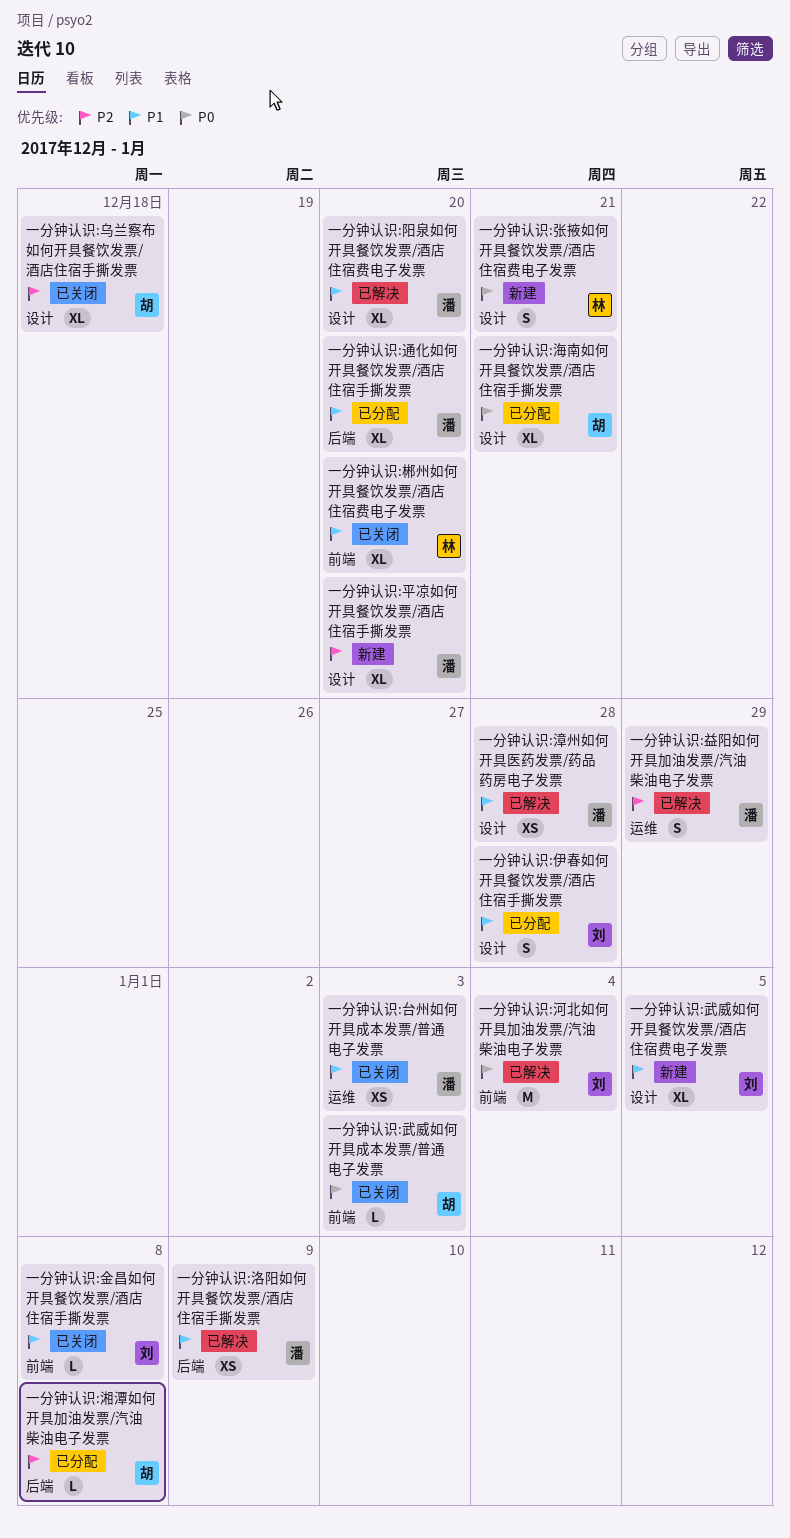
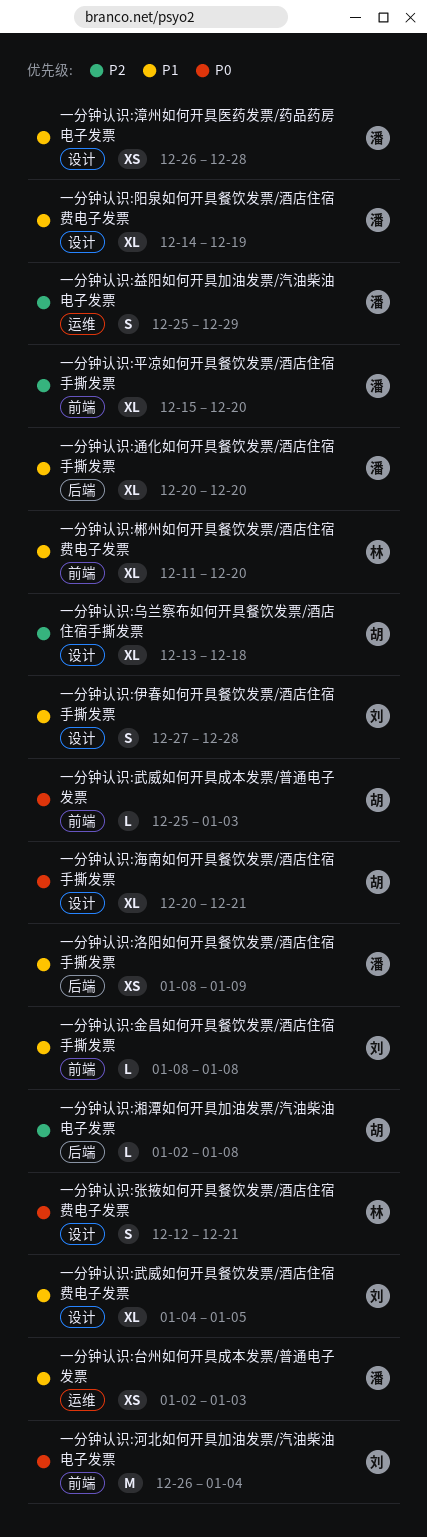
一分钟认识:平凉如何开具餐饮发票/酒店住宿手撕发票, label: 设计 -> 前端
一分钟认识:阳泉如何开具餐饮发票/酒店住宿费电子发票, due: Dec 20 -> Dec 19

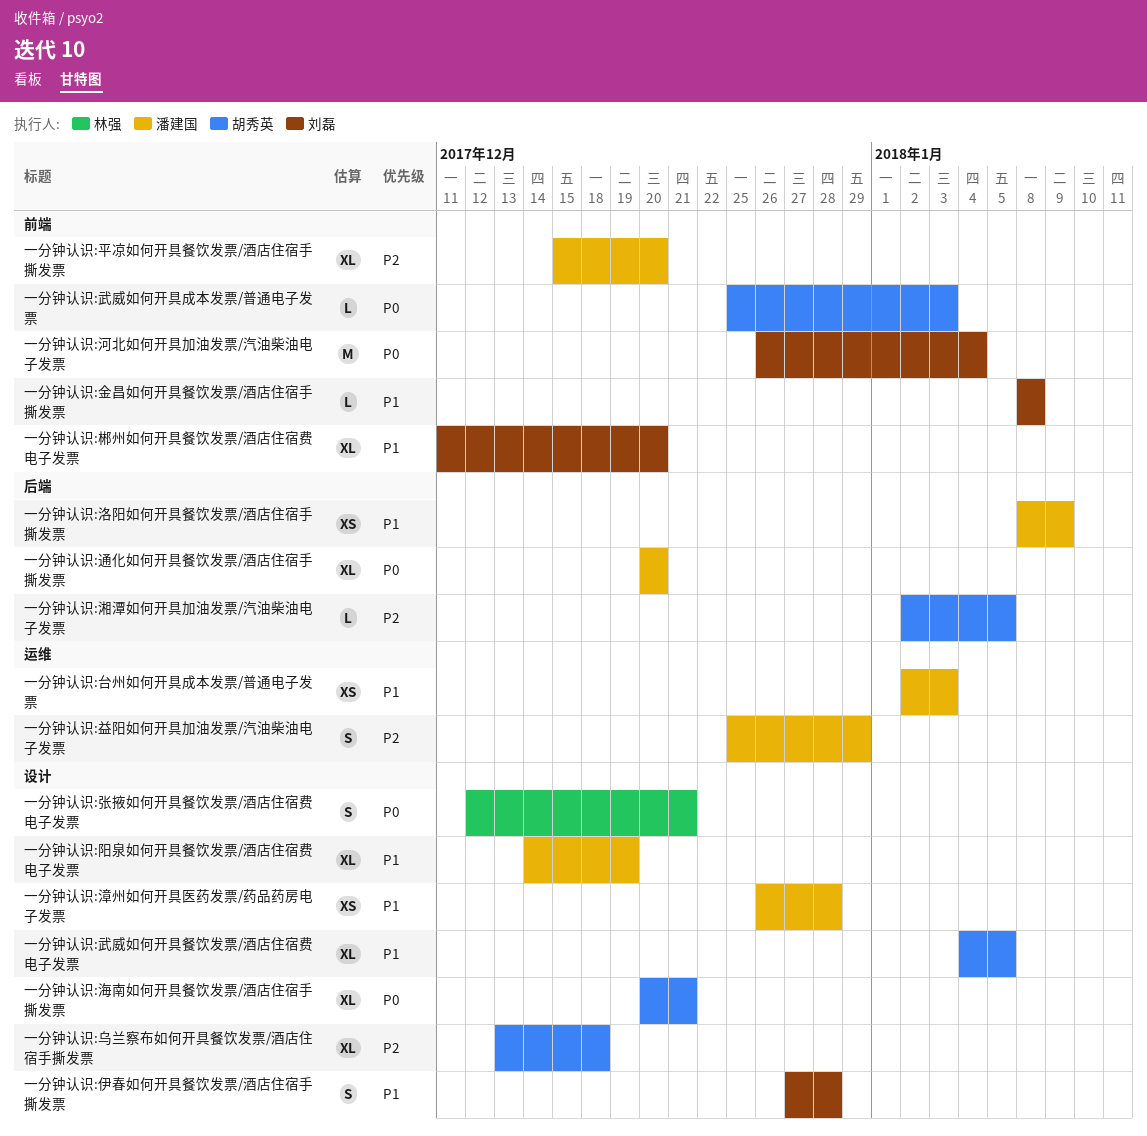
一分钟认识:武威如何开具餐饮发票/酒店住宿费电子发票, owner: 刘磊 -> 胡秀英
一分钟认识:湘潭如何开具加油发票/汽油柴油电子发票, due: Jan 8 -> Jan 5
一分钟认识:通化如何开具餐饮发票/酒店住宿手撕发票, priority: P1 -> P0
一分钟认识:郴州如何开具餐饮发票/酒店住宿费电子发票, owner: 林强 -> 刘磊

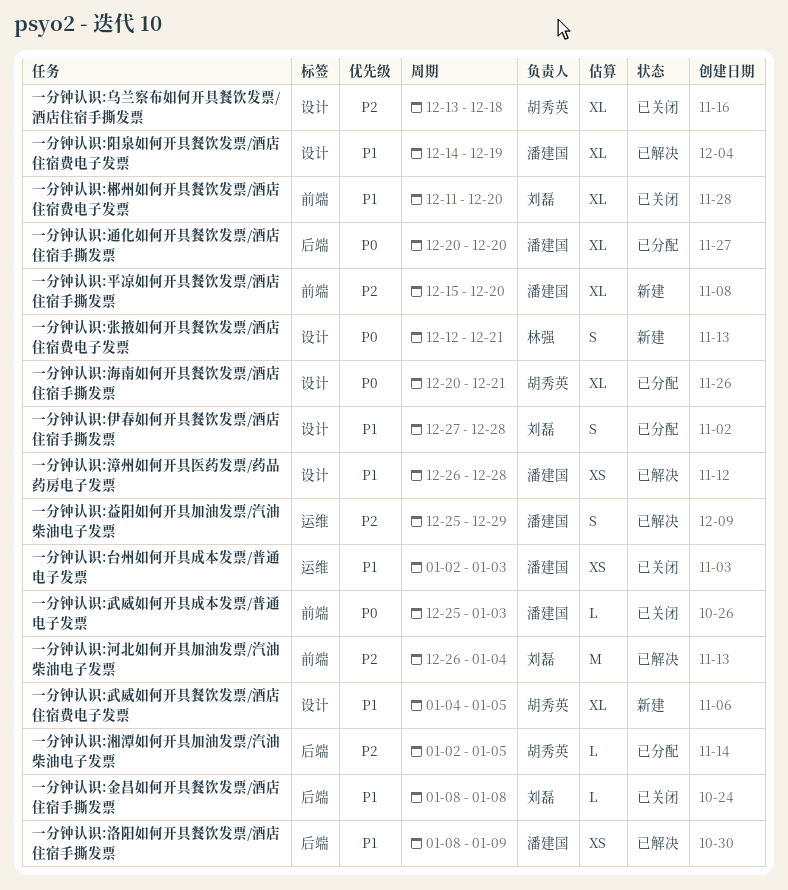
一分钟认识:武威如何开具成本发票/普通电子发票, owner: 胡秀英 -> 潘建国
一分钟认识:河北如何开具加油发票/汽油柴油电子发票, priority: P0 -> P2
一分钟认识:金昌如何开具餐饮发票/酒店住宿手撕发票, label: 前端 -> 后端

